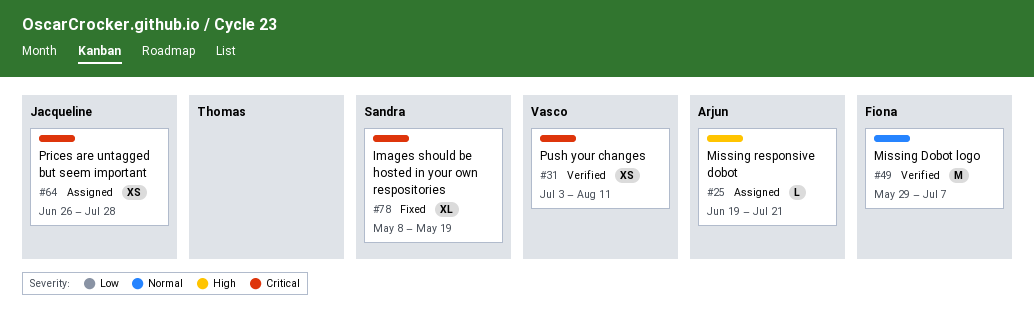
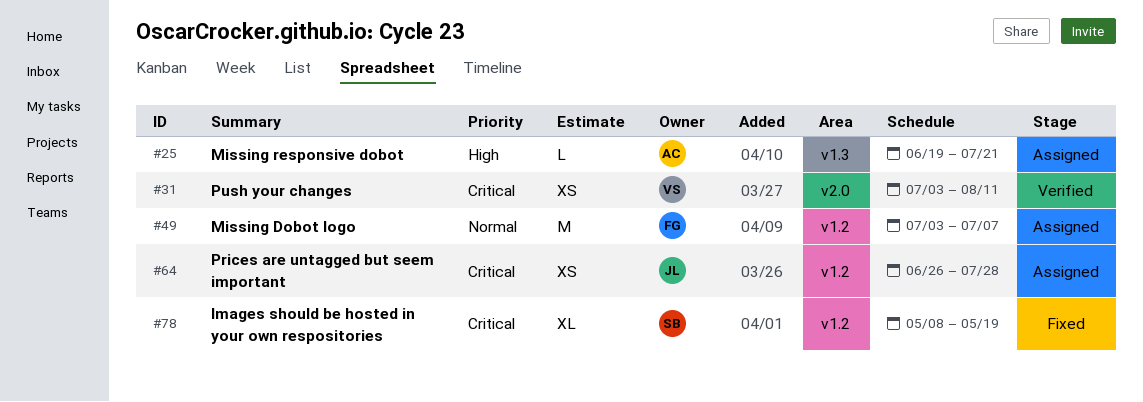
#49, status: Verified -> Assigned
#49, start: May 29 -> Jul 3

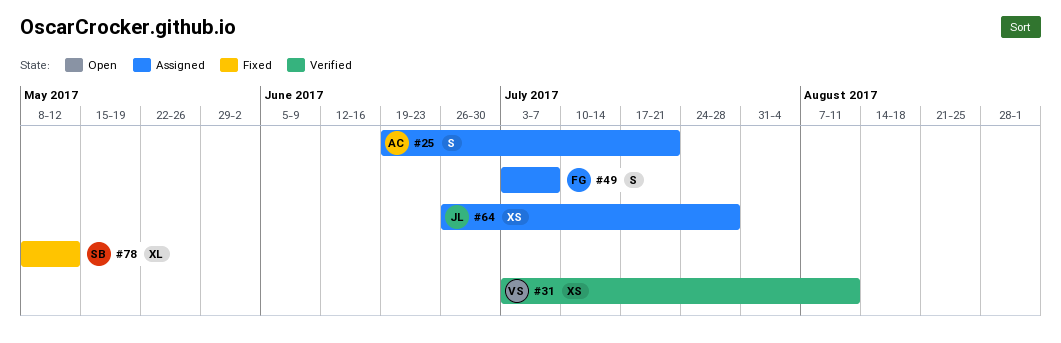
#25, estimate: L -> S
#49, estimate: M -> S
#78, due: May 19 -> May 12

